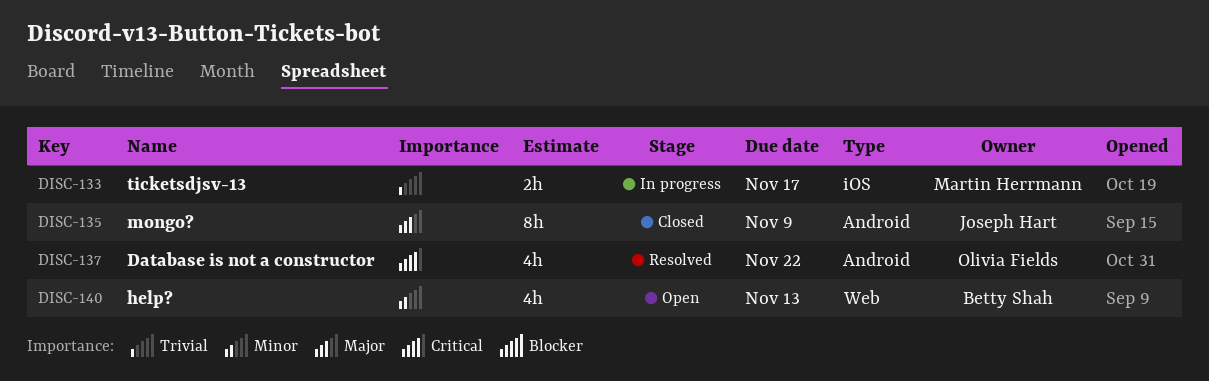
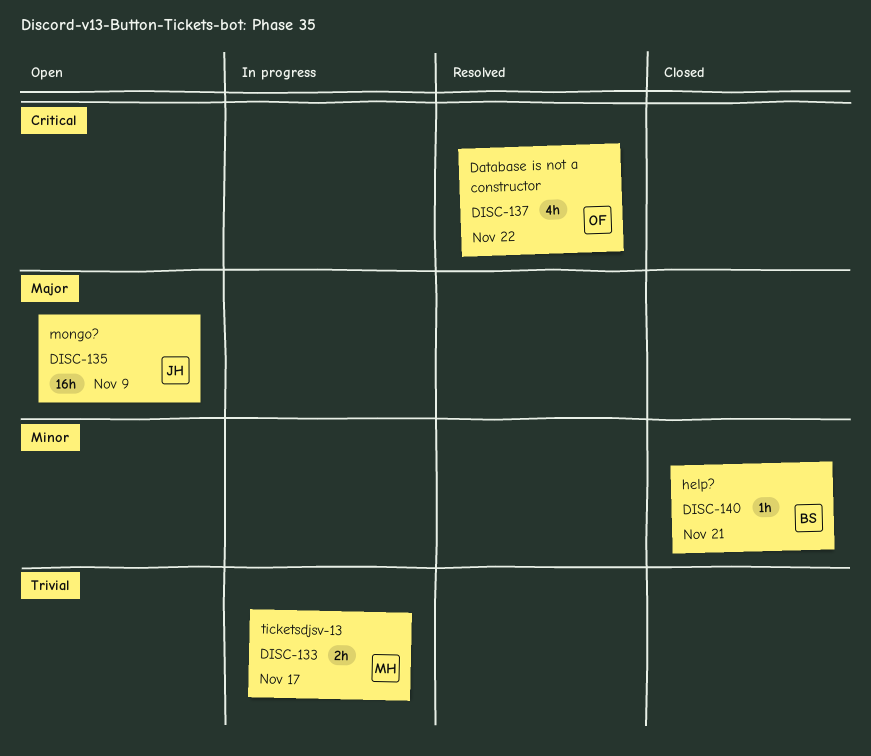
DISC-135, status: Closed -> Open
DISC-135, estimate: 8h -> 16h
DISC-140, status: Open -> Closed
DISC-140, estimate: 4h -> 1h
DISC-140, due: Nov 13 -> Nov 21

